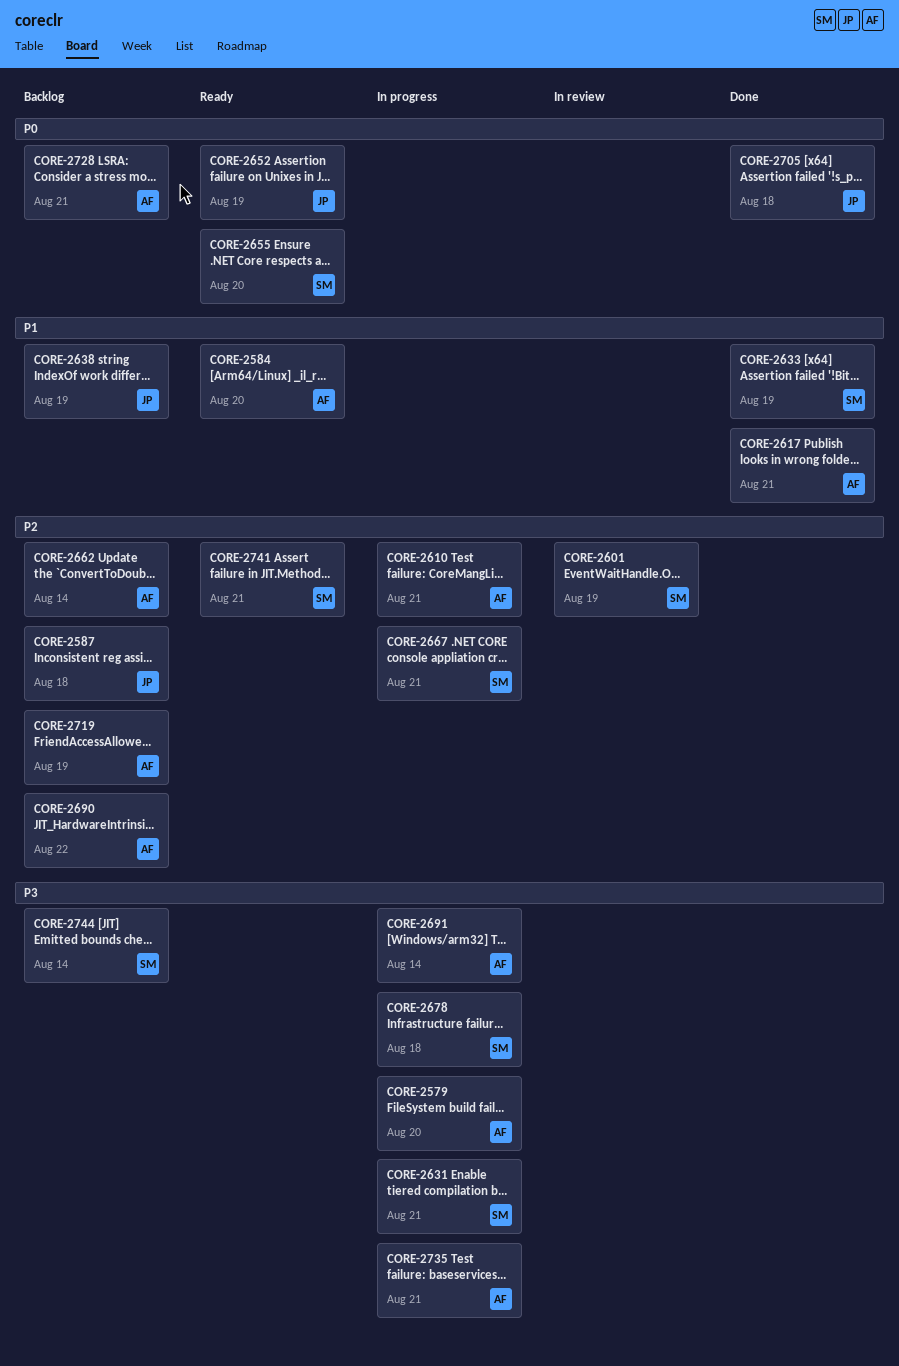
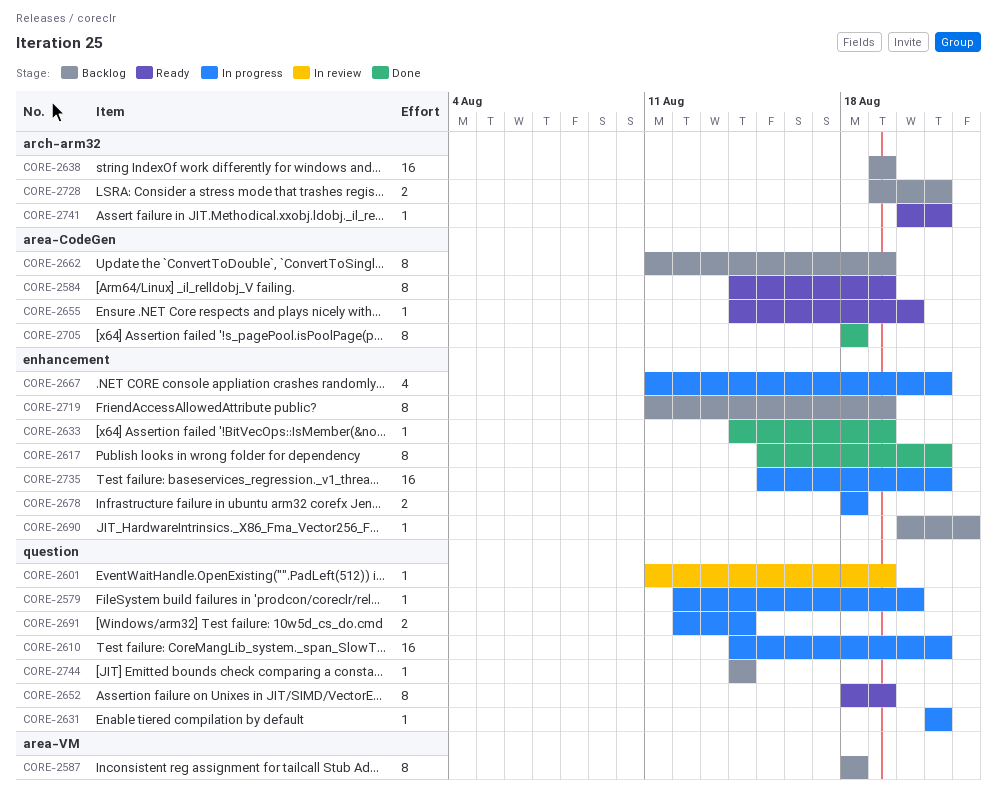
CORE-2584, due: Aug 20 -> Aug 19
CORE-2662, due: Aug 14 -> Aug 19

